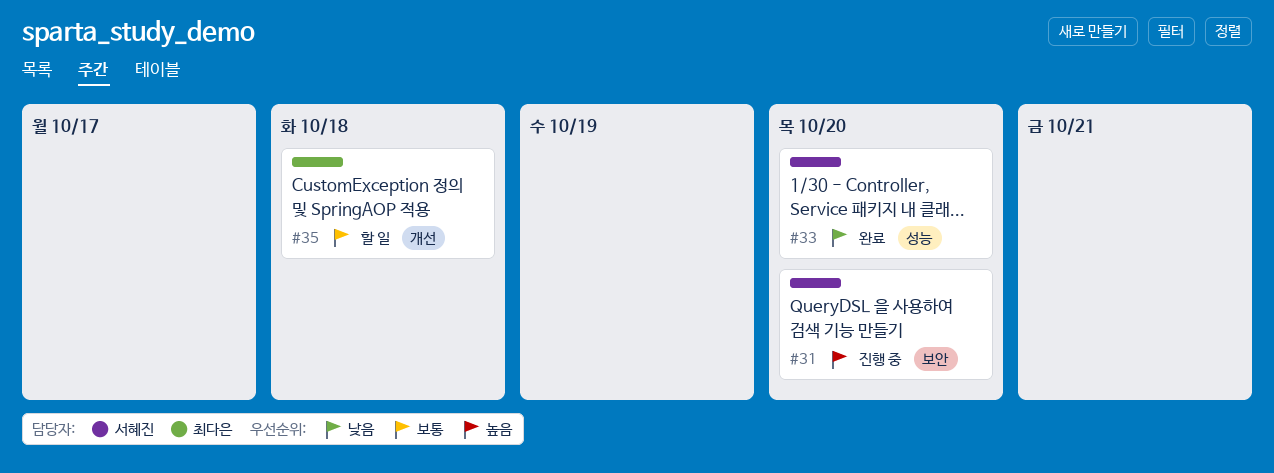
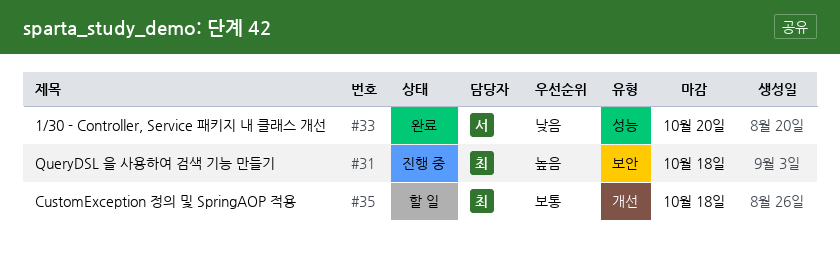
#31, owner: 서혜진 -> 최다은
#31, due: Oct 20 -> Oct 18

